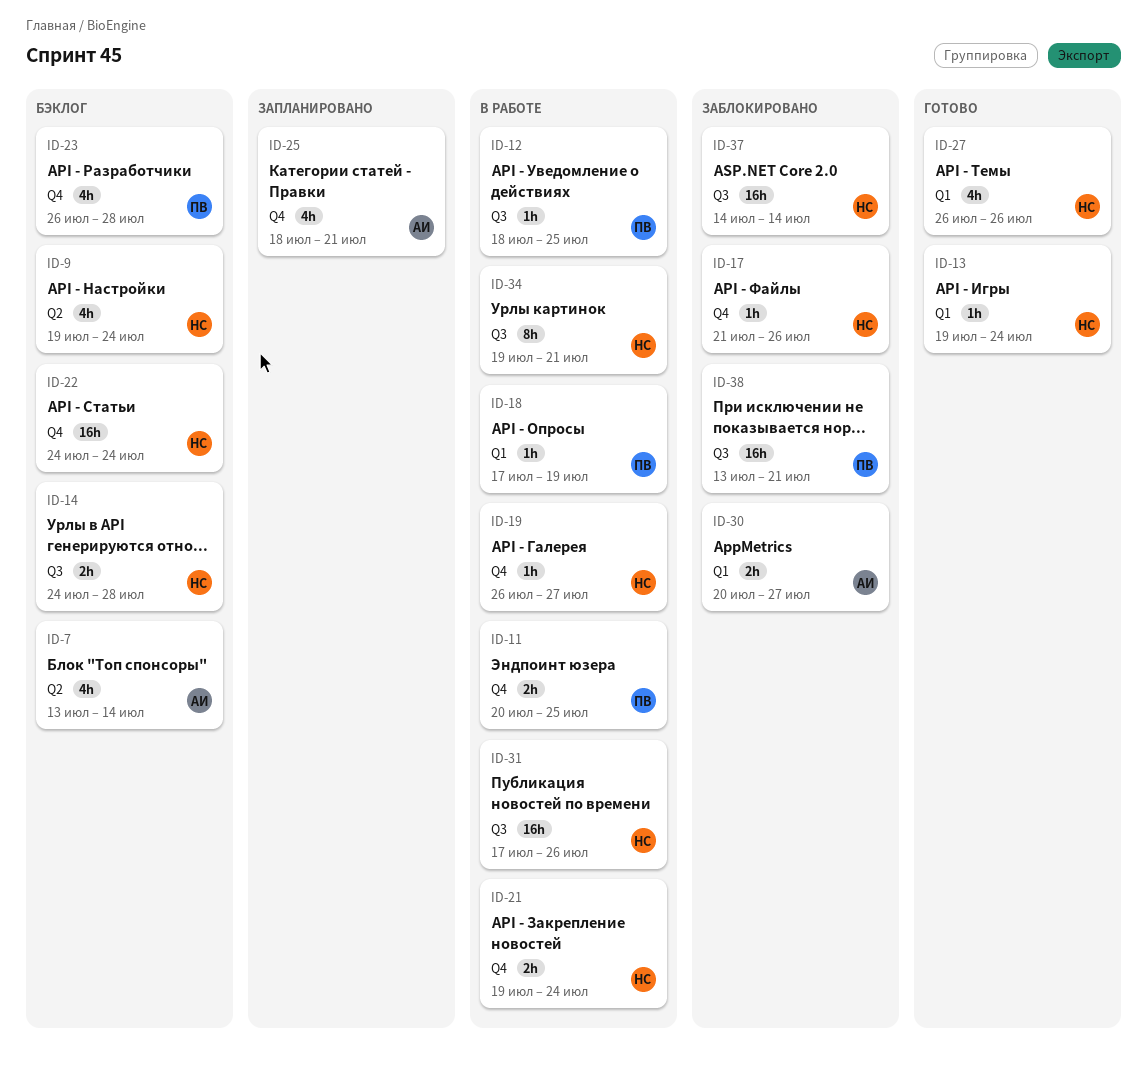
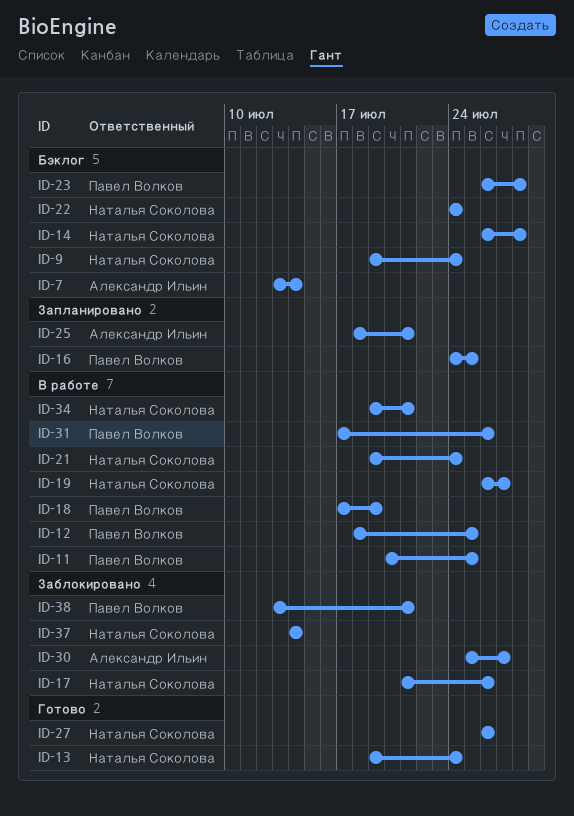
ID-14, start: Jul 24 -> Jul 26
ID-16: none -> present
ID-30, start: Jul 20 -> Jul 25
ID-31, owner: Наталья Соколова -> Павел Волков

